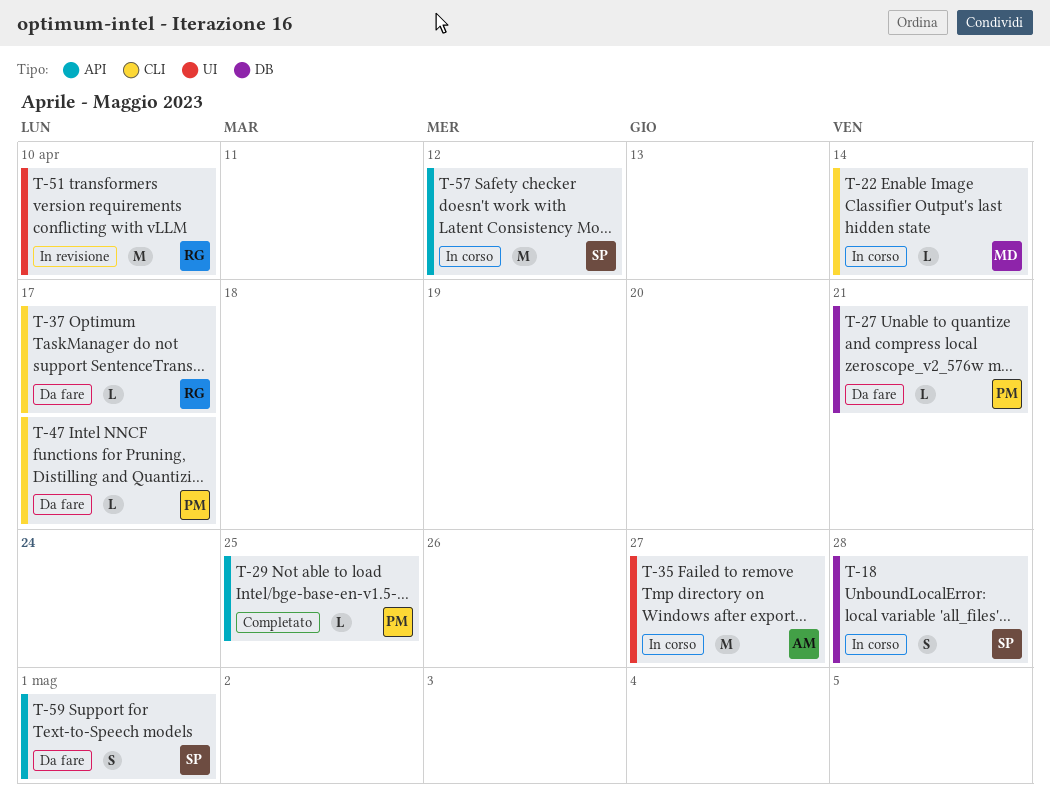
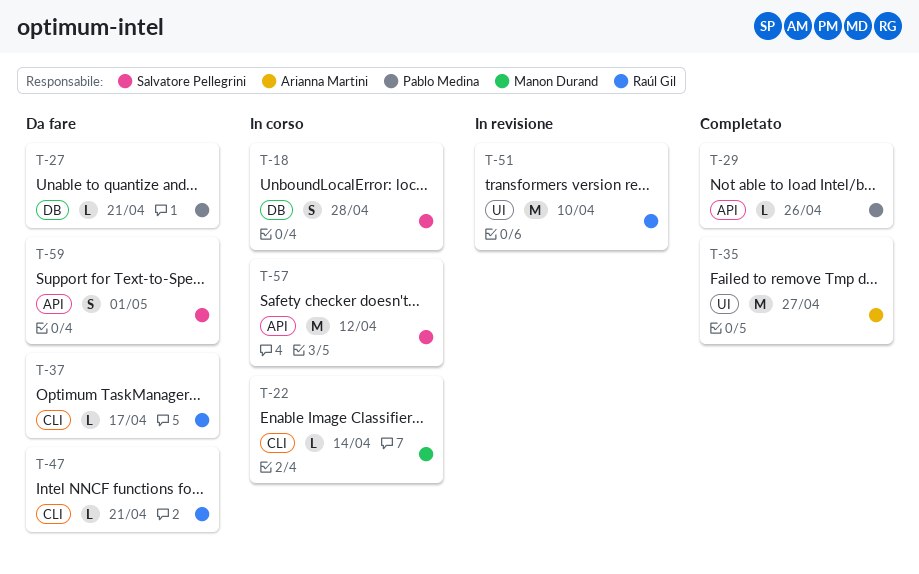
T-29, due: Apr 25 -> Apr 26
T-35, status: In corso -> Completato
T-47, owner: Pablo Medina -> Raúl Gil
T-47, due: Apr 17 -> Apr 21

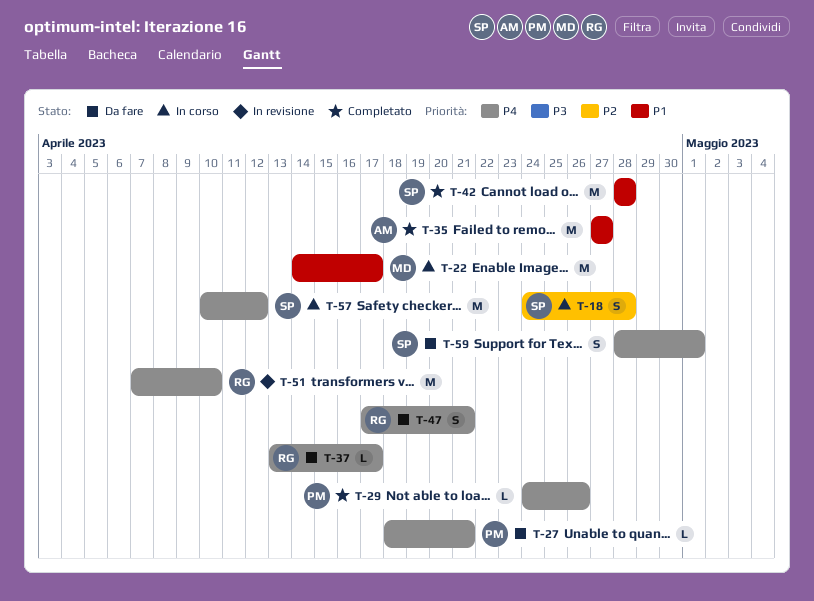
T-22, estimate: L -> M
T-22, due: Apr 14 -> Apr 17
T-42: none -> present
T-47, estimate: L -> S

